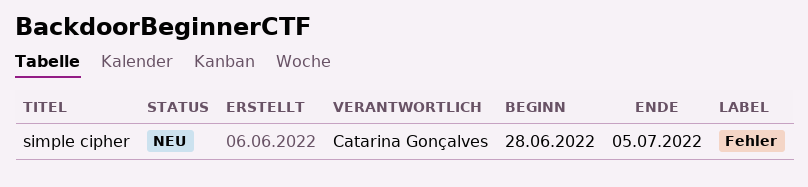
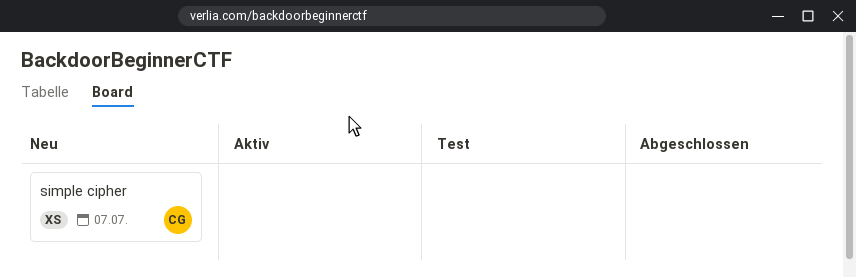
simple cipher, due: Jul 5 -> Jul 7

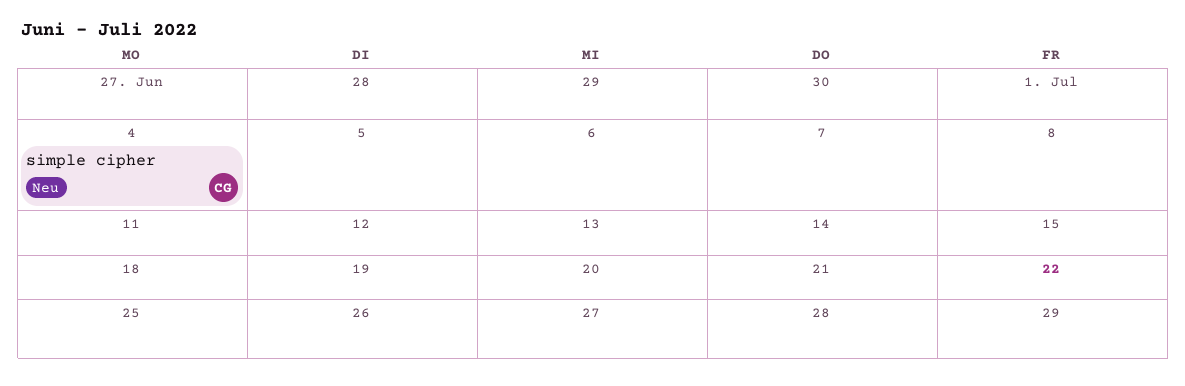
simple cipher, due: Jul 7 -> Jul 4

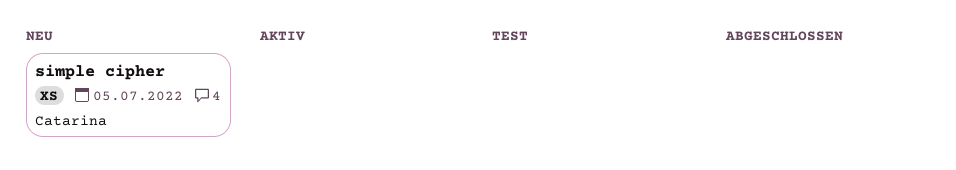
simple cipher, due: Jul 4 -> Jul 5

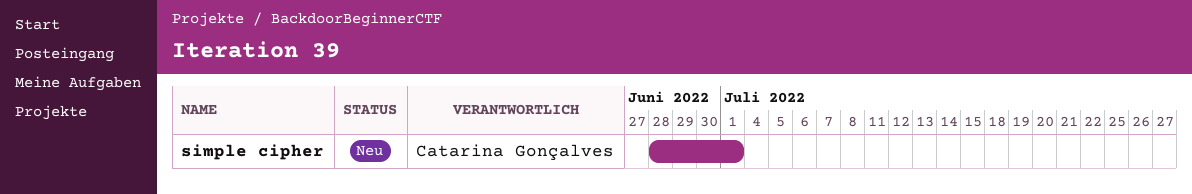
simple cipher, due: Jul 5 -> Jul 1

